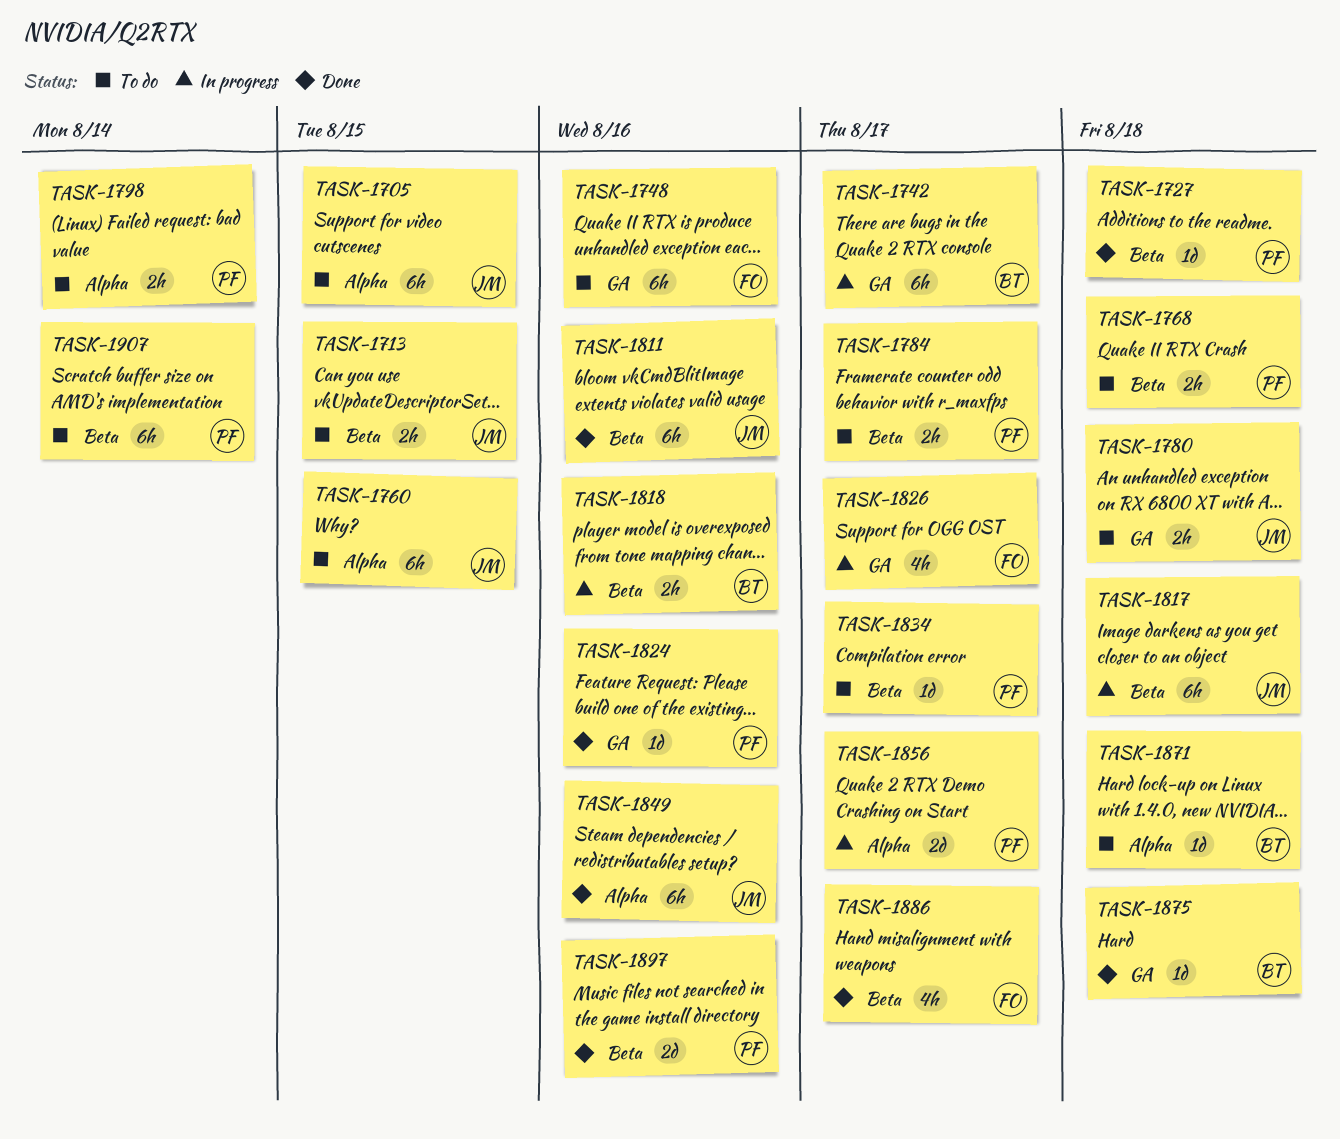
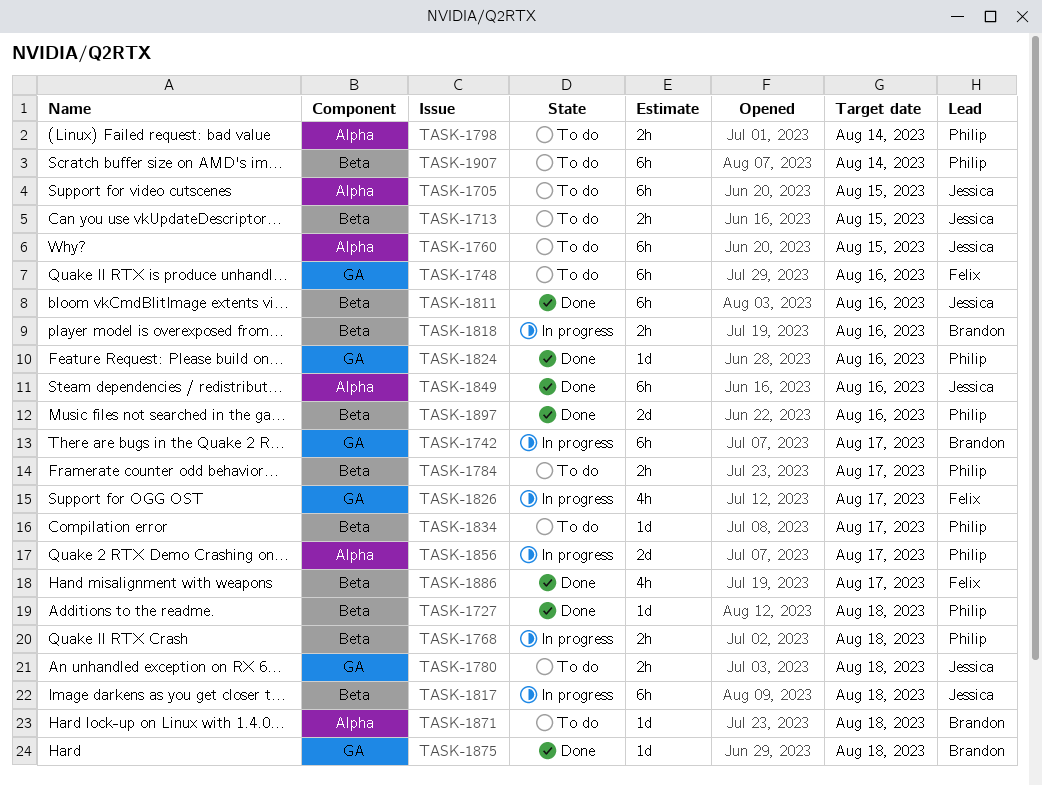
TASK-1768, status: To do -> In progress

